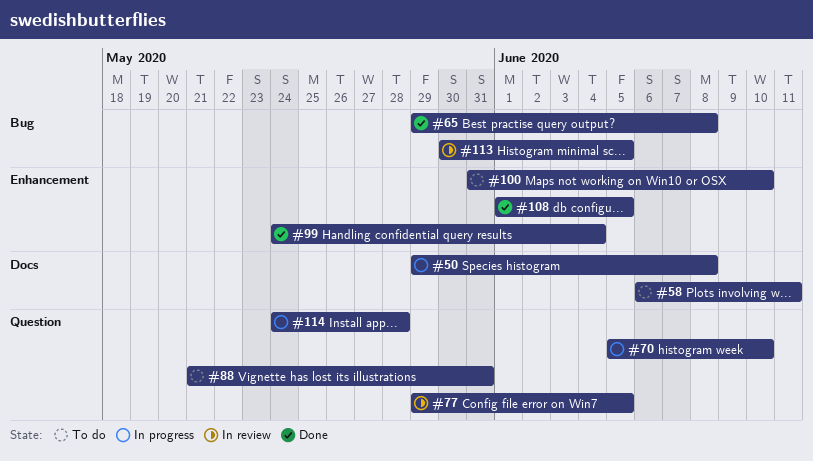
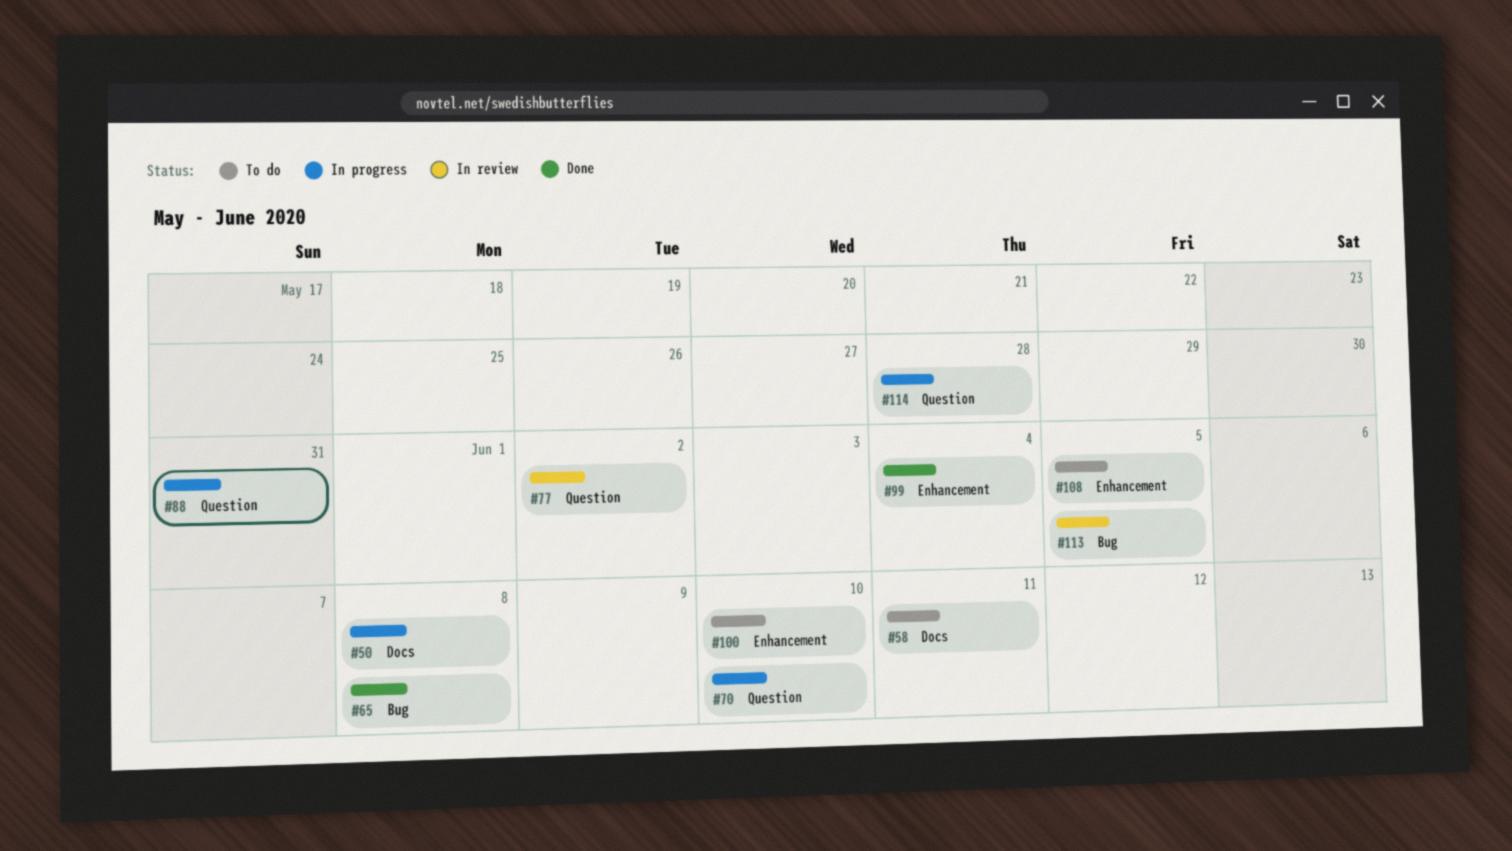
#77, due: Jun 5 -> Jun 2
#88, status: To do -> In progress
#108, status: Done -> To do

